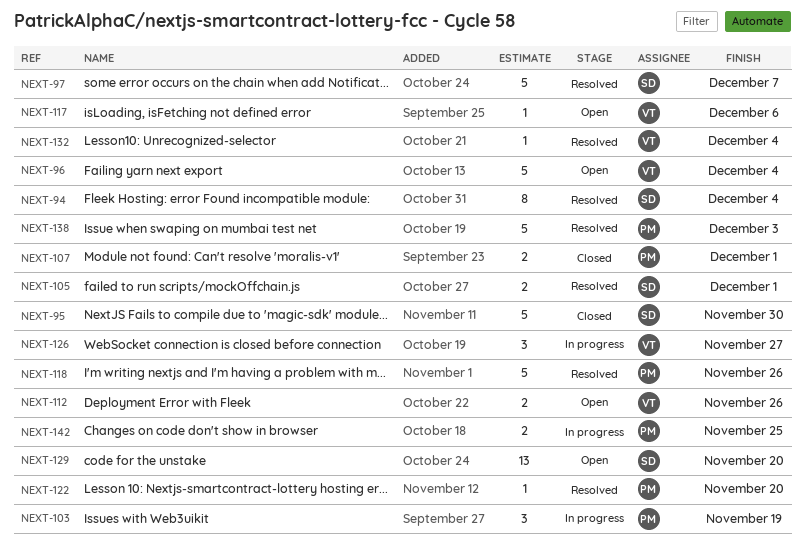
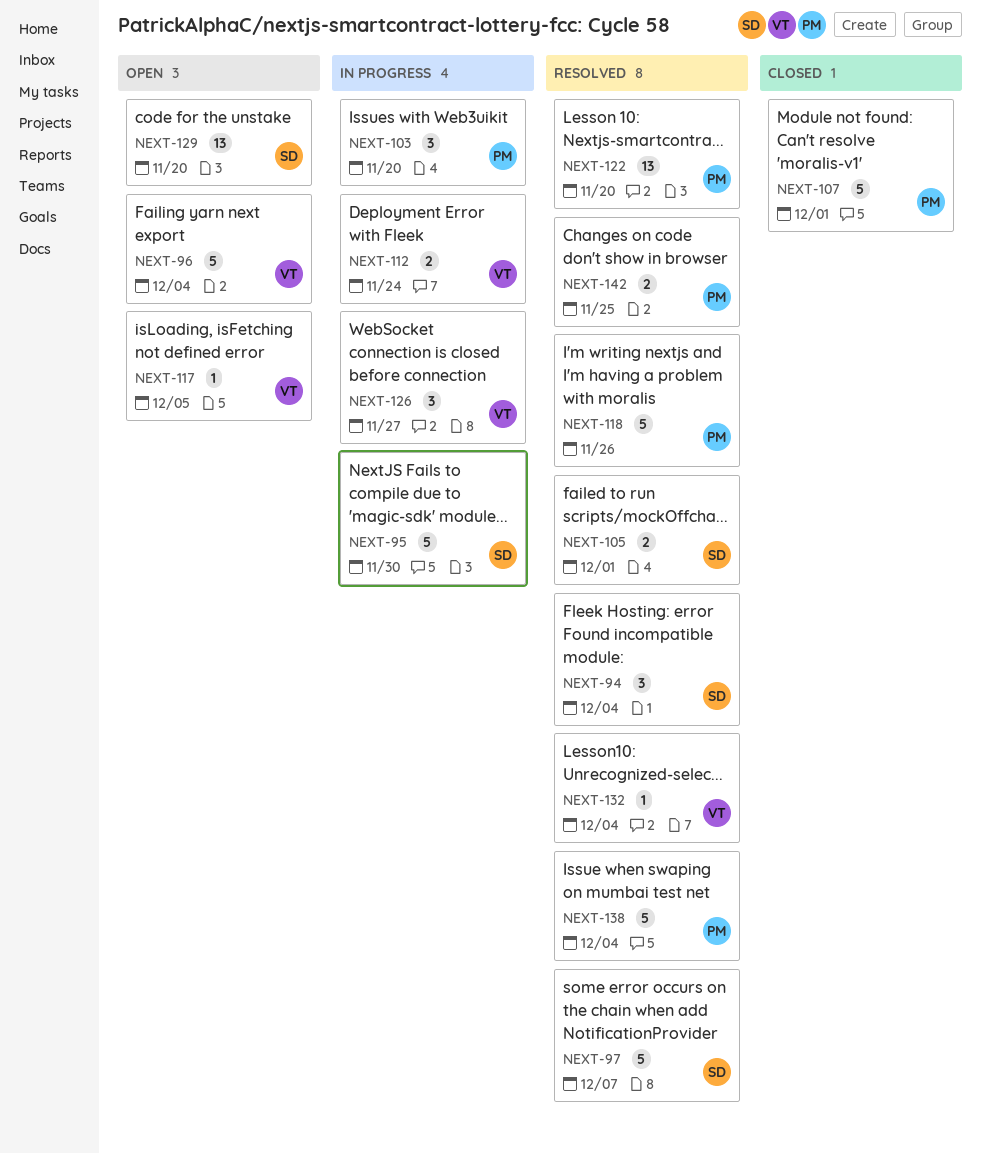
NEXT-94, estimate: 8 -> 3
NEXT-95, status: Closed -> In progress
NEXT-103, due: Nov 19 -> Nov 20
NEXT-107, estimate: 2 -> 5
NEXT-112, status: Open -> In progress
NEXT-112, due: Nov 26 -> Nov 24
NEXT-117, due: Dec 6 -> Dec 5
NEXT-122, estimate: 1 -> 13
NEXT-138, due: Dec 3 -> Dec 4
NEXT-142, status: In progress -> Resolved

